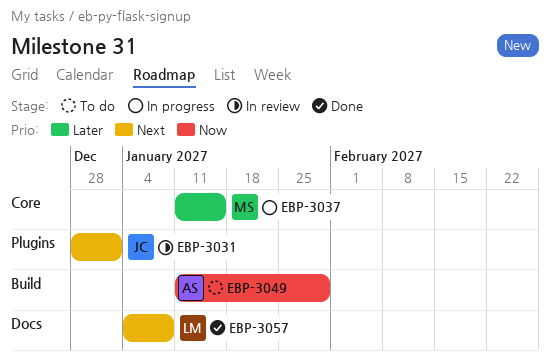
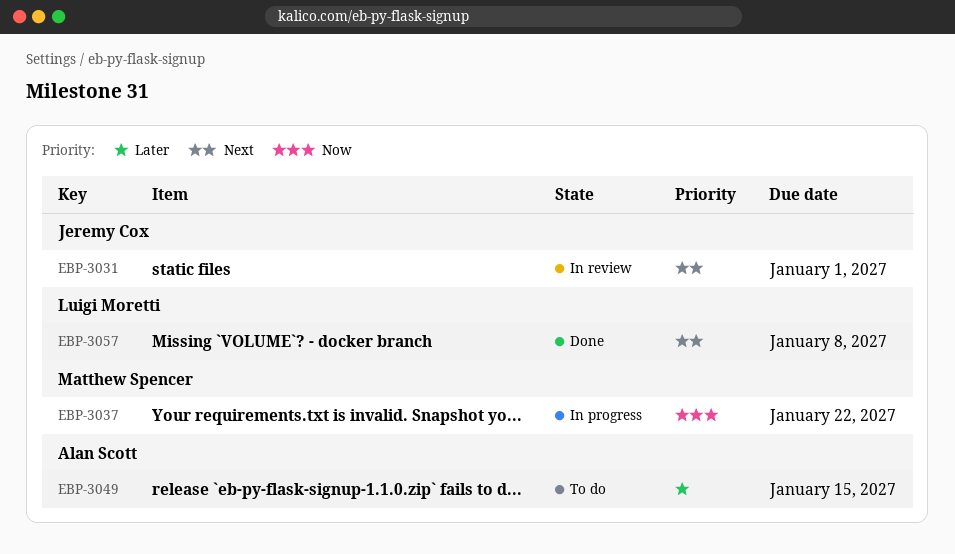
EBP-3037, priority: Later -> Now
EBP-3037, due: Jan 15 -> Jan 22
EBP-3049, priority: Now -> Later
EBP-3049, due: Jan 29 -> Jan 15

